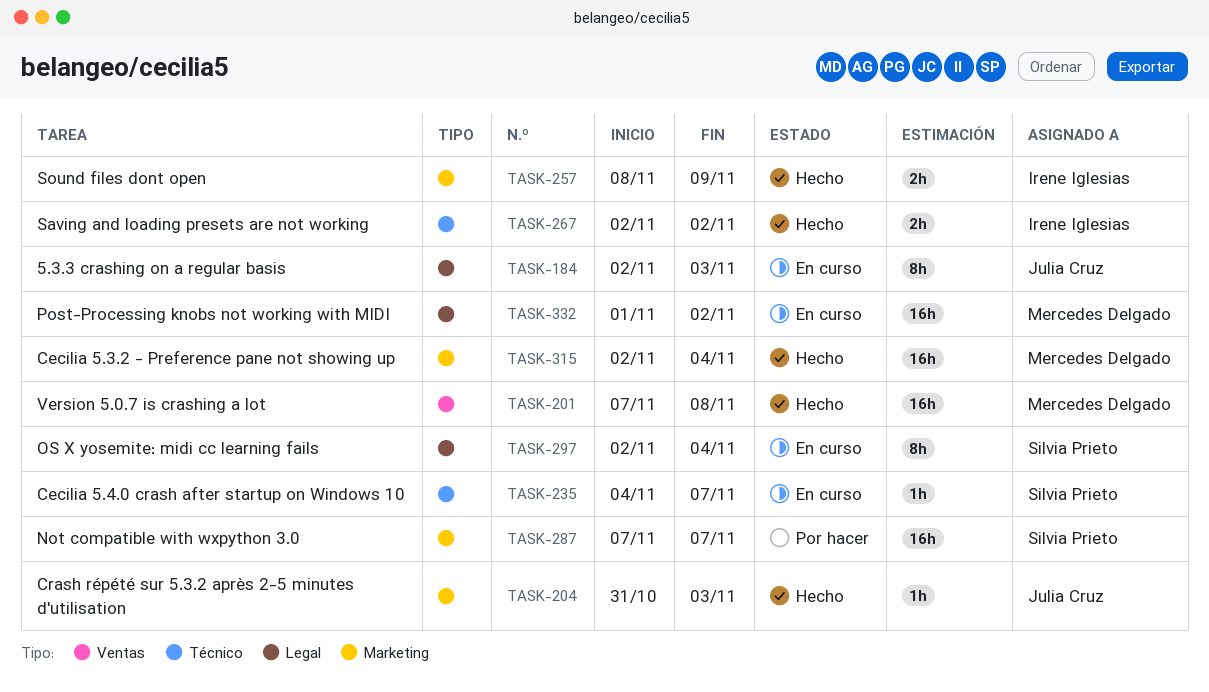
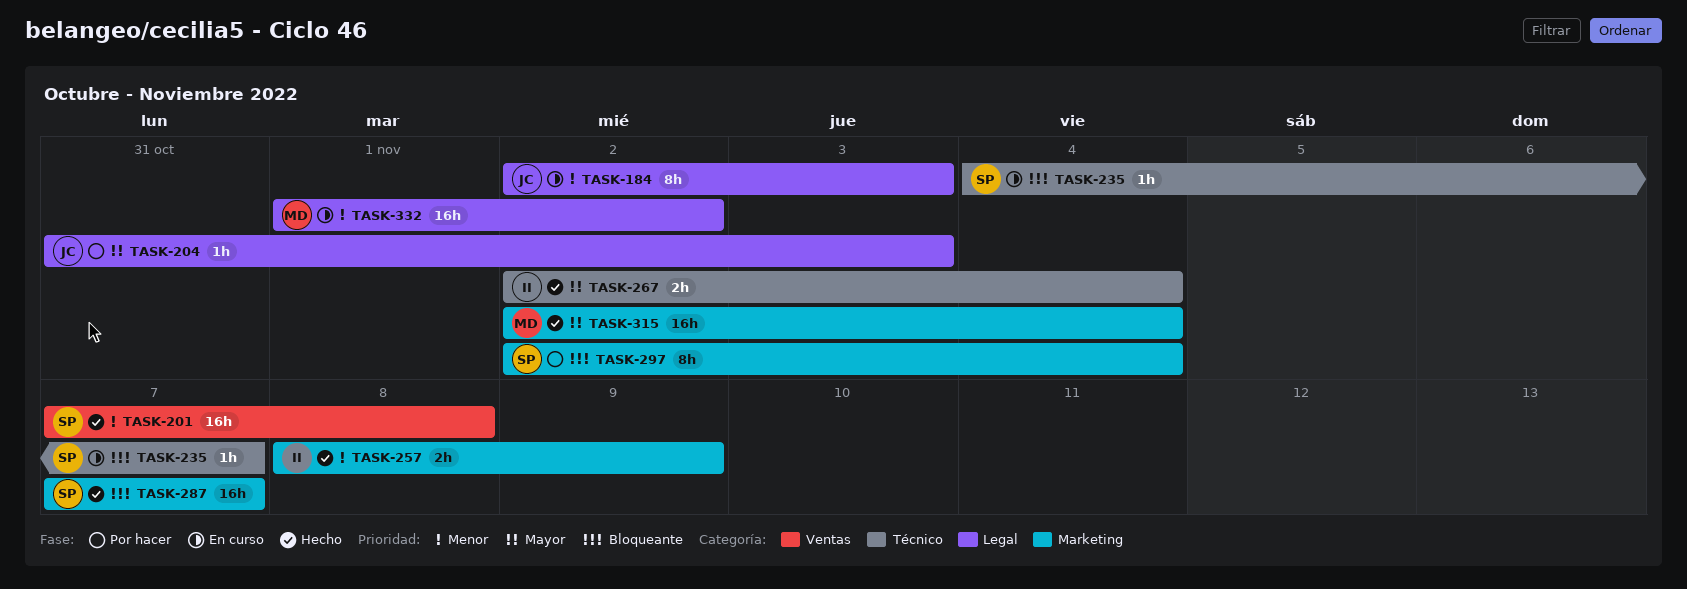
TASK-201, owner: Mercedes Delgado -> Silvia Prieto
TASK-204, status: Hecho -> Por hacer
TASK-204, label: Marketing -> Legal
TASK-267, due: Nov 2 -> Nov 4
TASK-287, status: Por hacer -> Hecho
TASK-297, status: En curso -> Por hacer
TASK-297, label: Legal -> Marketing

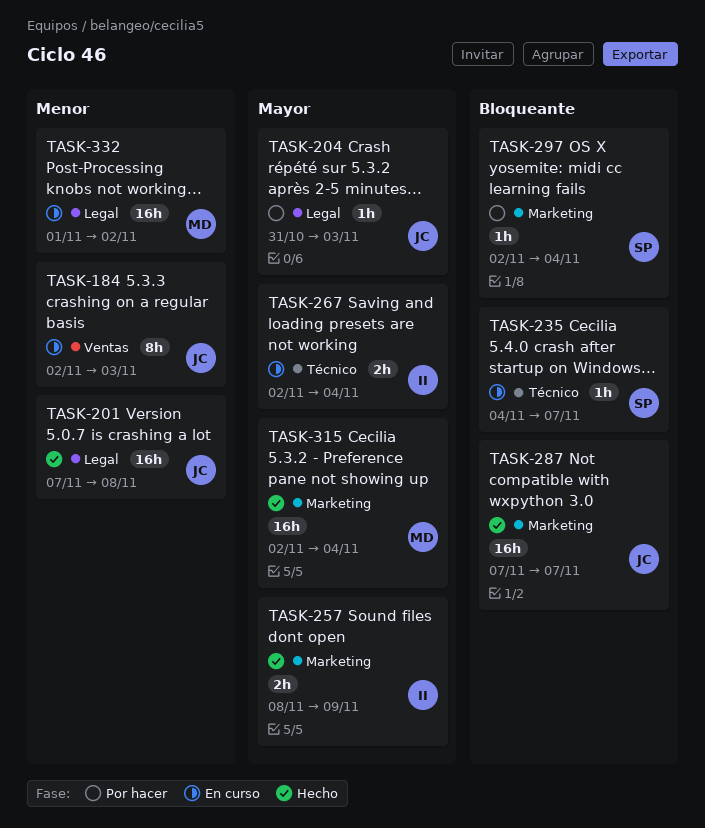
TASK-184, label: Legal -> Ventas
TASK-201, owner: SP -> JC
TASK-201, label: Ventas -> Legal
TASK-257, priority: Menor -> Mayor
TASK-267, status: Hecho -> En curso
TASK-287, owner: SP -> JC
TASK-297, estimate: 8h -> 1h

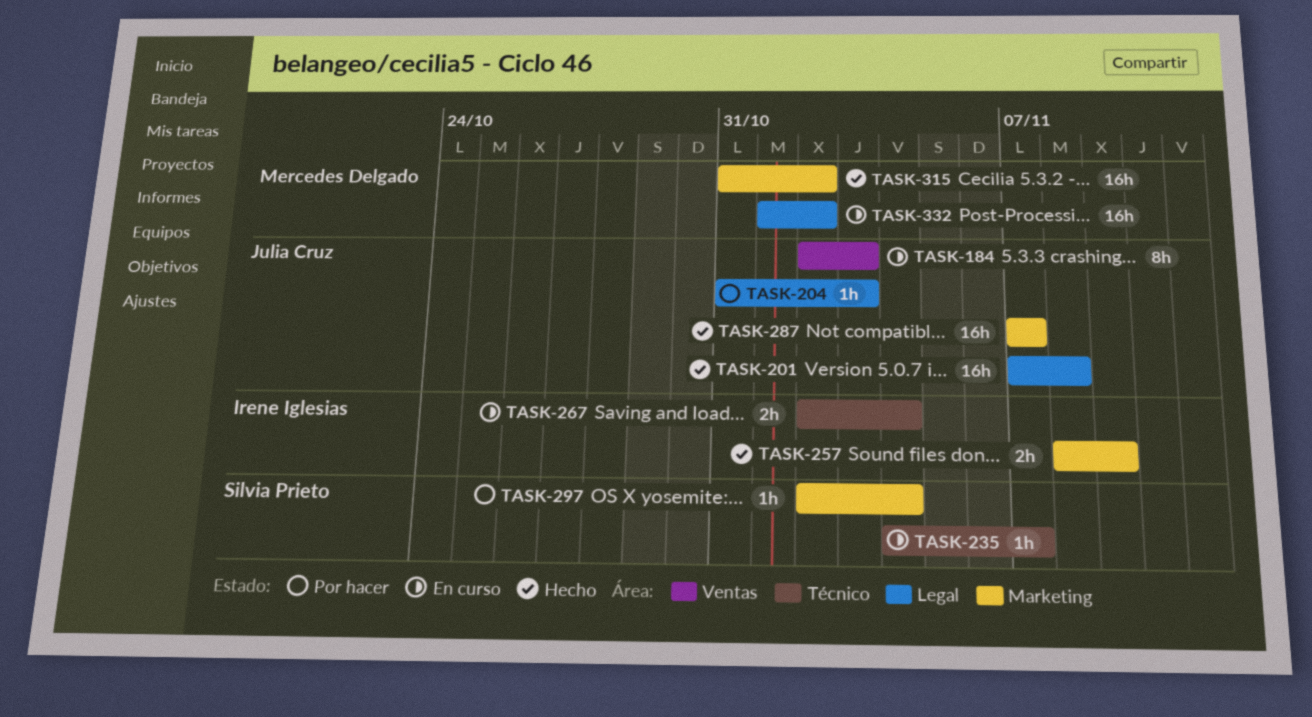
TASK-315, start: Nov 2 -> Oct 31
TASK-315, due: Nov 4 -> Nov 2

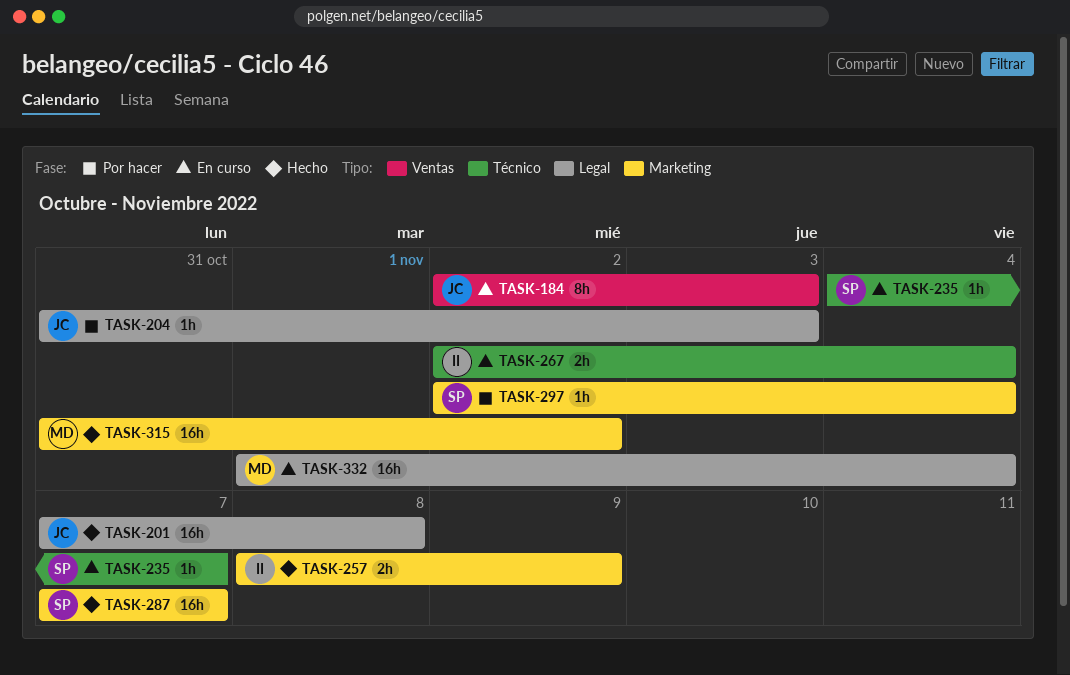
TASK-287, owner: Julia Cruz -> Silvia Prieto
TASK-332, due: Nov 2 -> Nov 4

